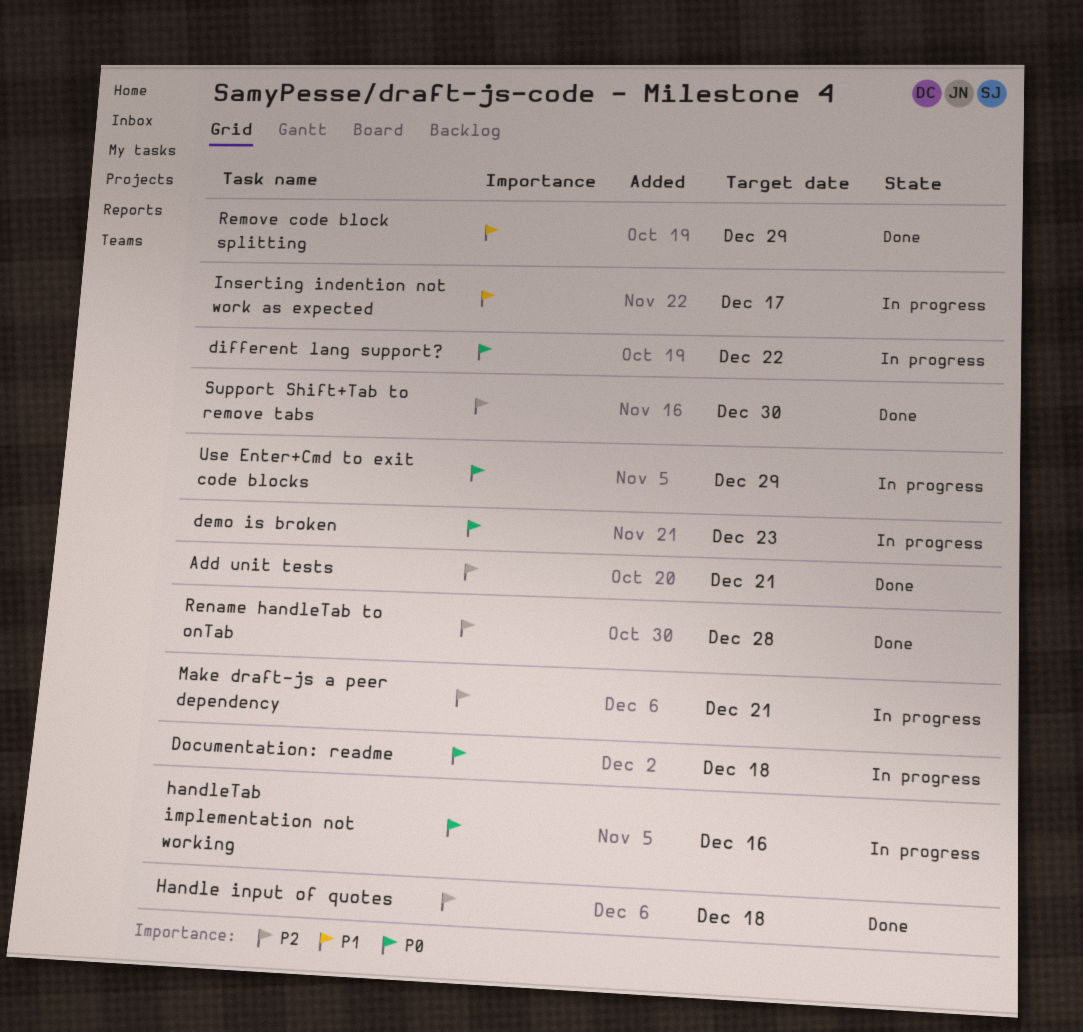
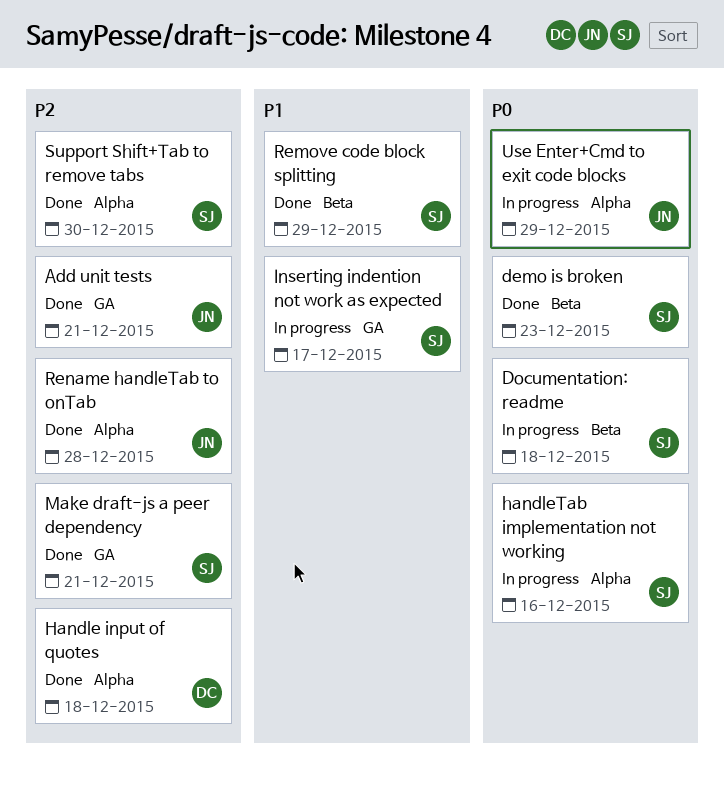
demo is broken, status: In progress -> Done
different lang support?: present -> none
Make draft-js a peer dependency, status: In progress -> Done

